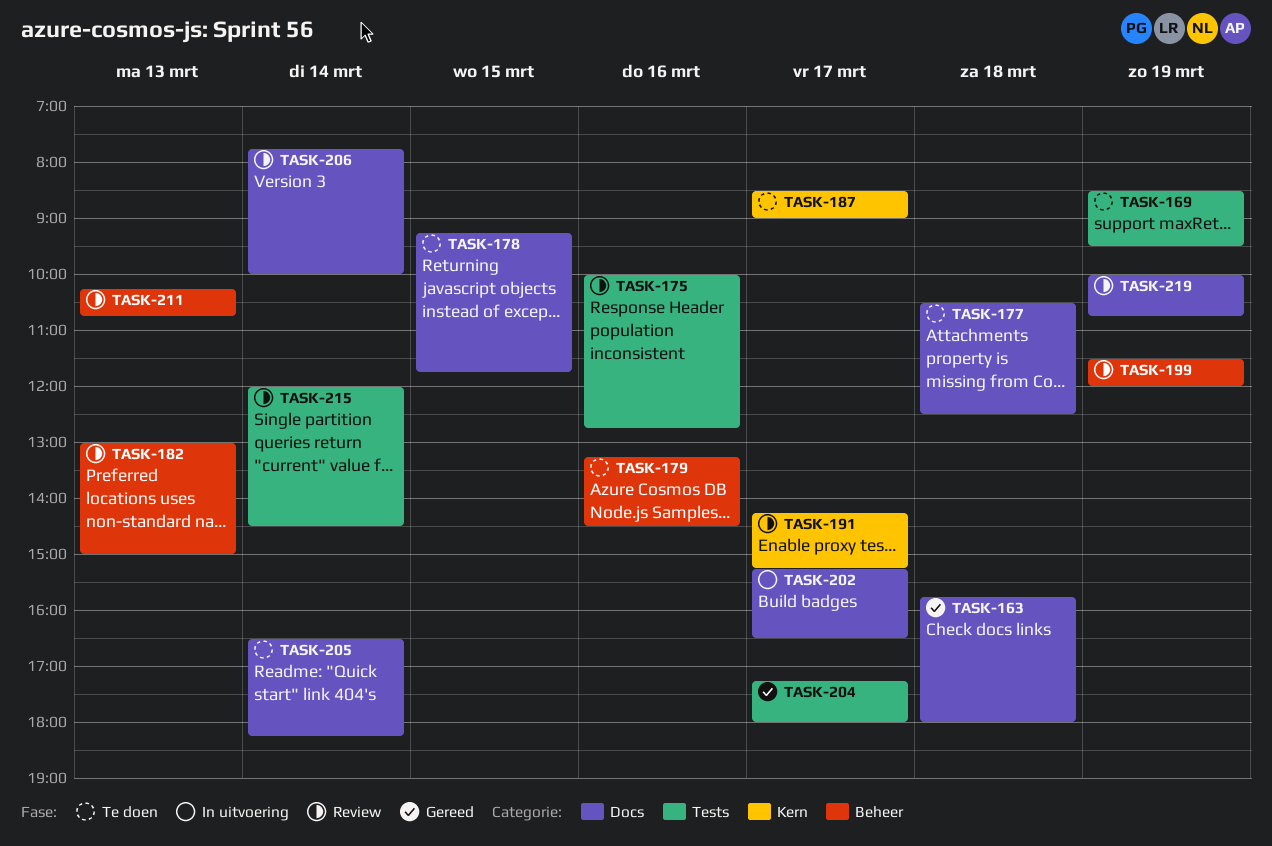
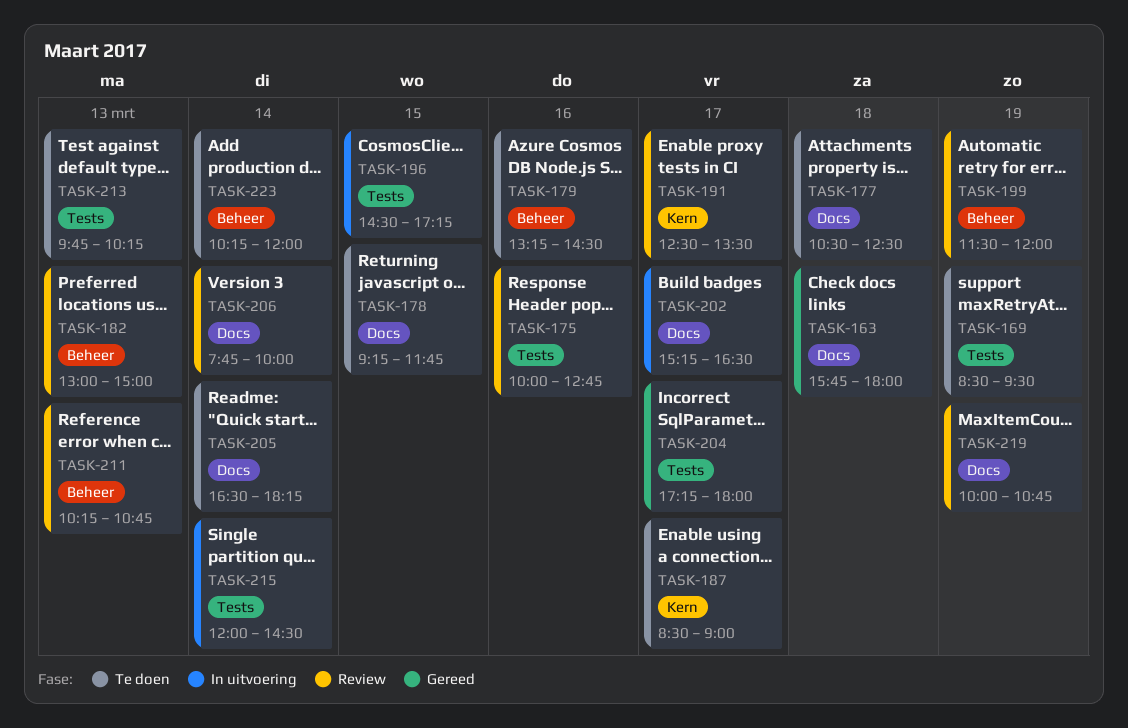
TASK-191, begins: 14:15 -> 12:30
TASK-191, ends: 15:15 -> 13:30
TASK-196: none -> present
TASK-213: none -> present
TASK-215, status: Review -> In uitvoering
TASK-223: none -> present

